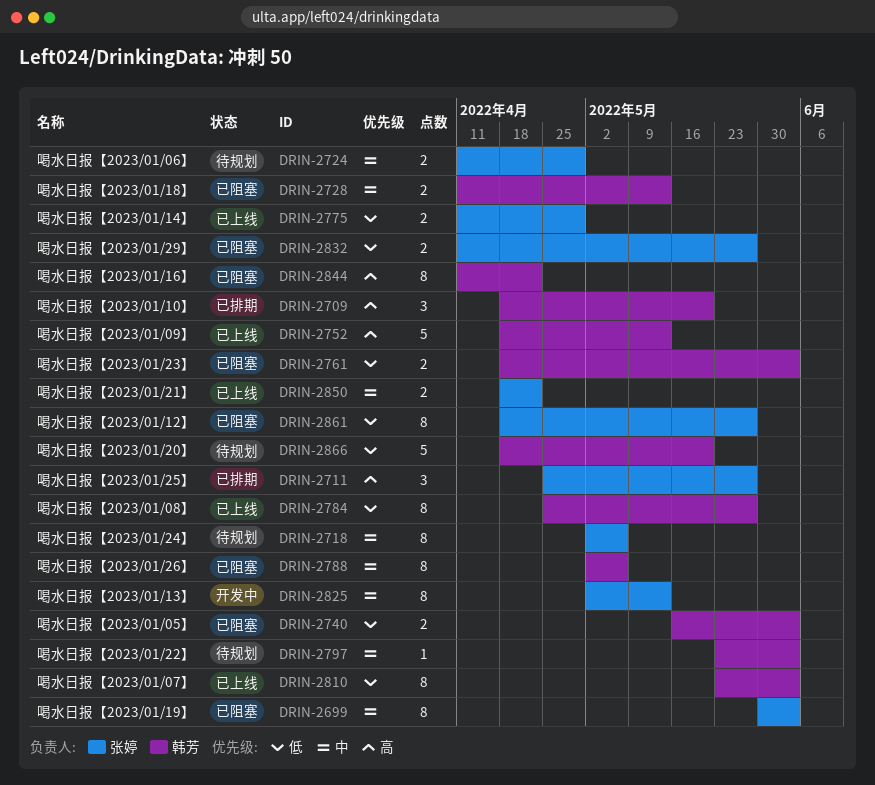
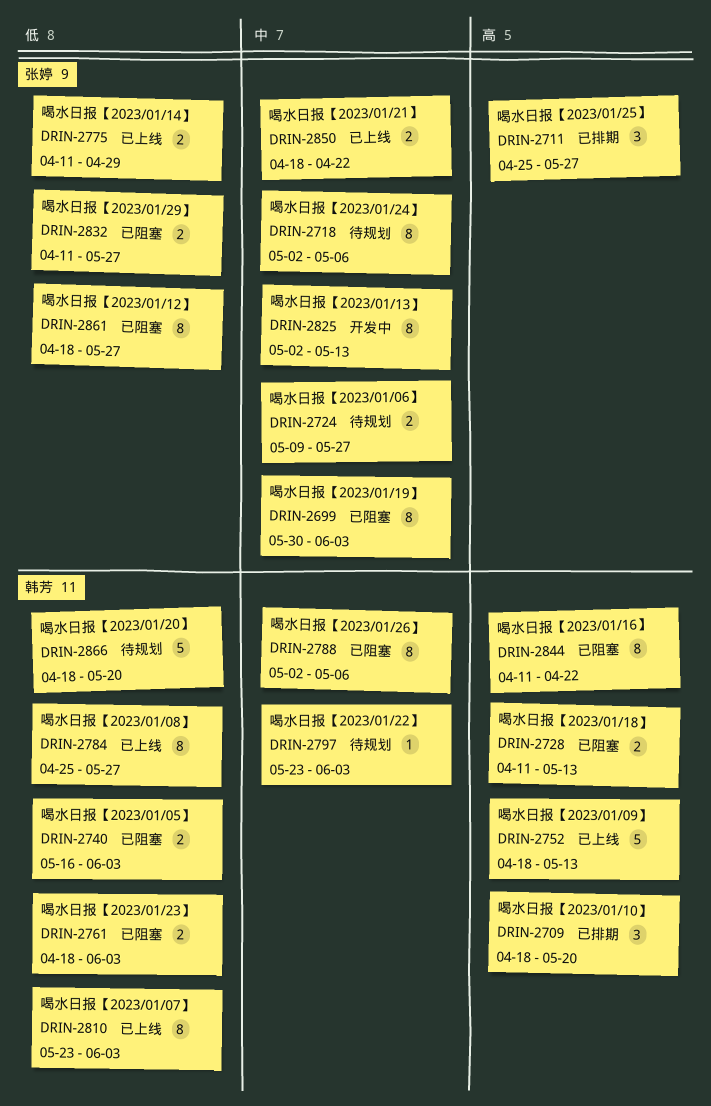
DRIN-2724, start: Apr 11 -> May 9
DRIN-2724, due: Apr 29 -> May 27
DRIN-2728, priority: 中 -> 高

